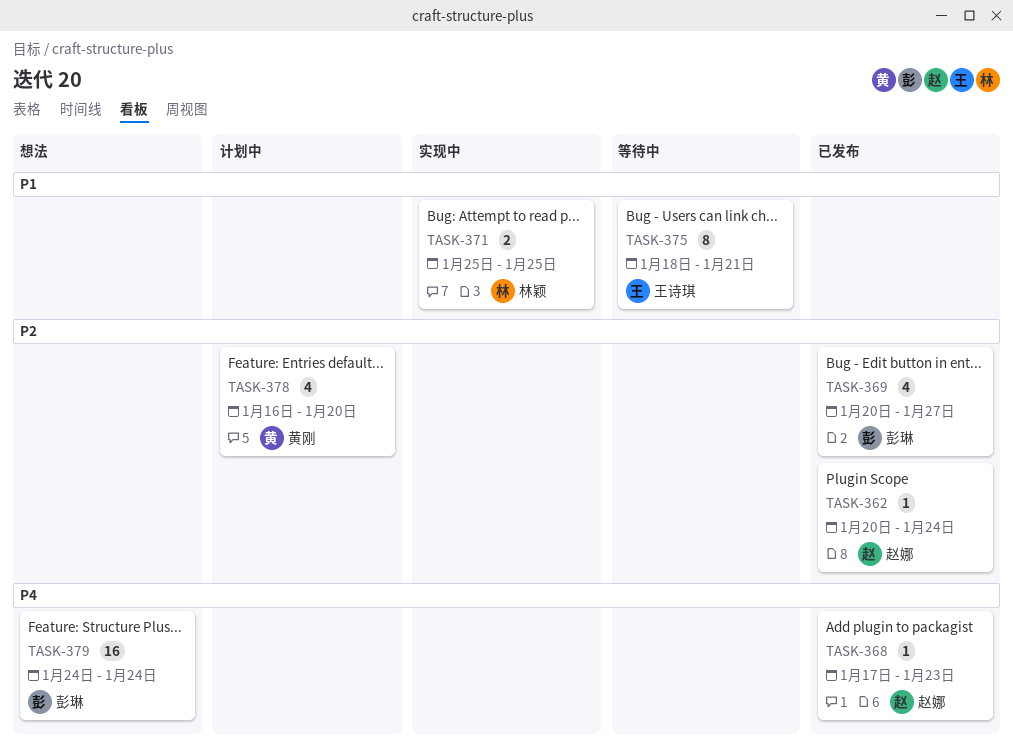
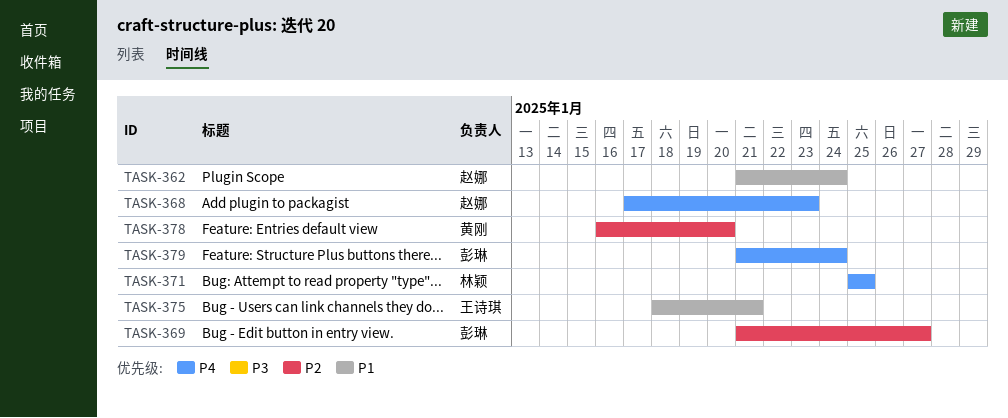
TASK-362, priority: P2 -> P1
TASK-362, start: Jan 20 -> Jan 21
TASK-369, start: Jan 20 -> Jan 21
TASK-371, priority: P1 -> P4
TASK-379, start: Jan 24 -> Jan 21

